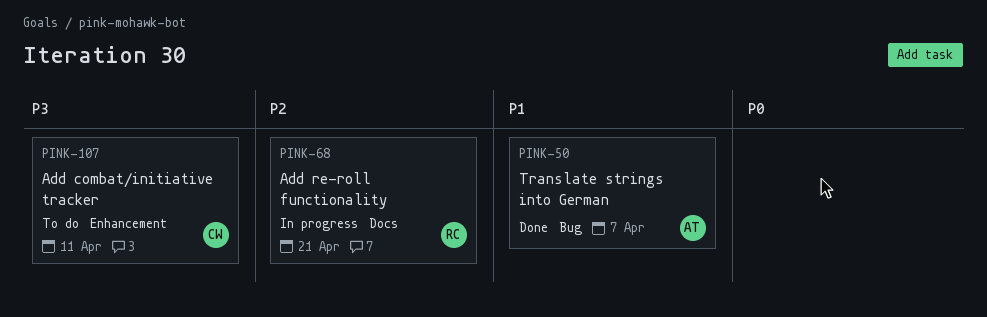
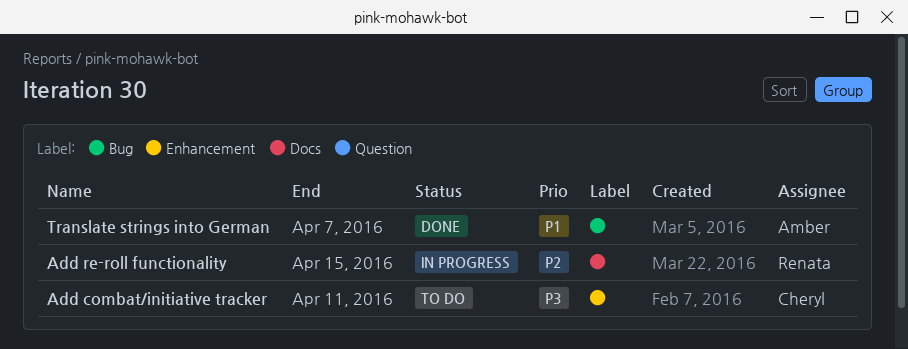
Add re-roll functionality, due: Apr 21 -> Apr 15

